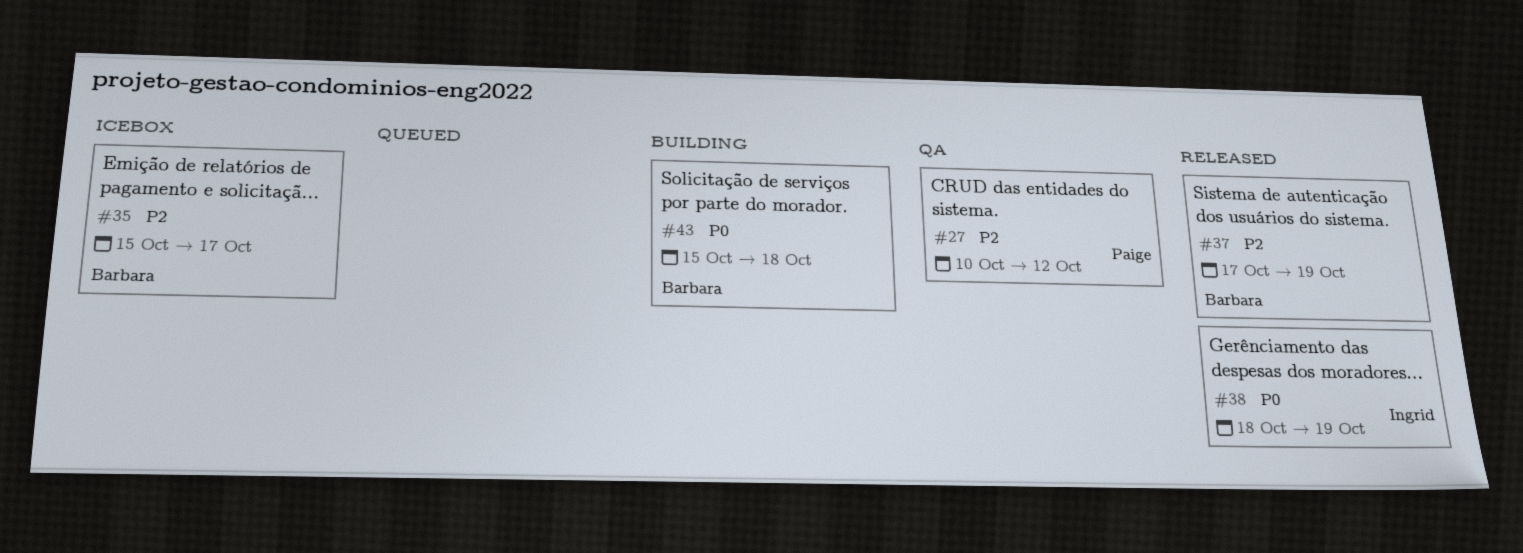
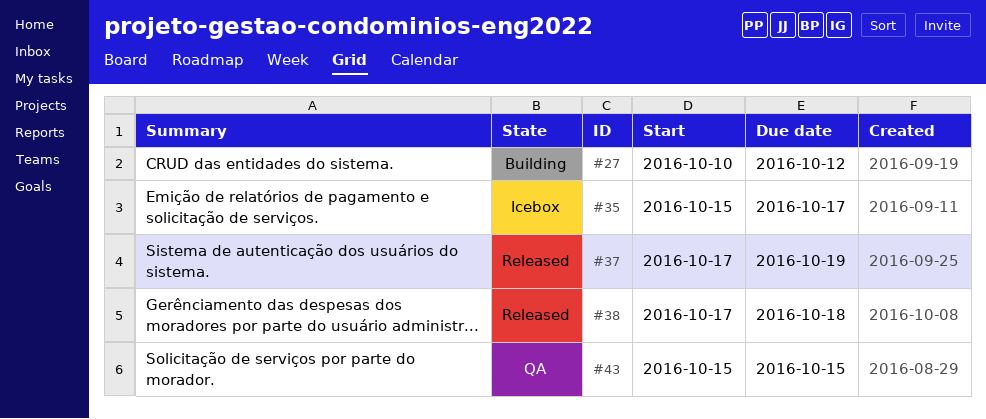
#27, status: QA -> Building
#38, start: Oct 18 -> Oct 17
#38, due: Oct 19 -> Oct 18
#43, status: Building -> QA
#43, due: Oct 18 -> Oct 15

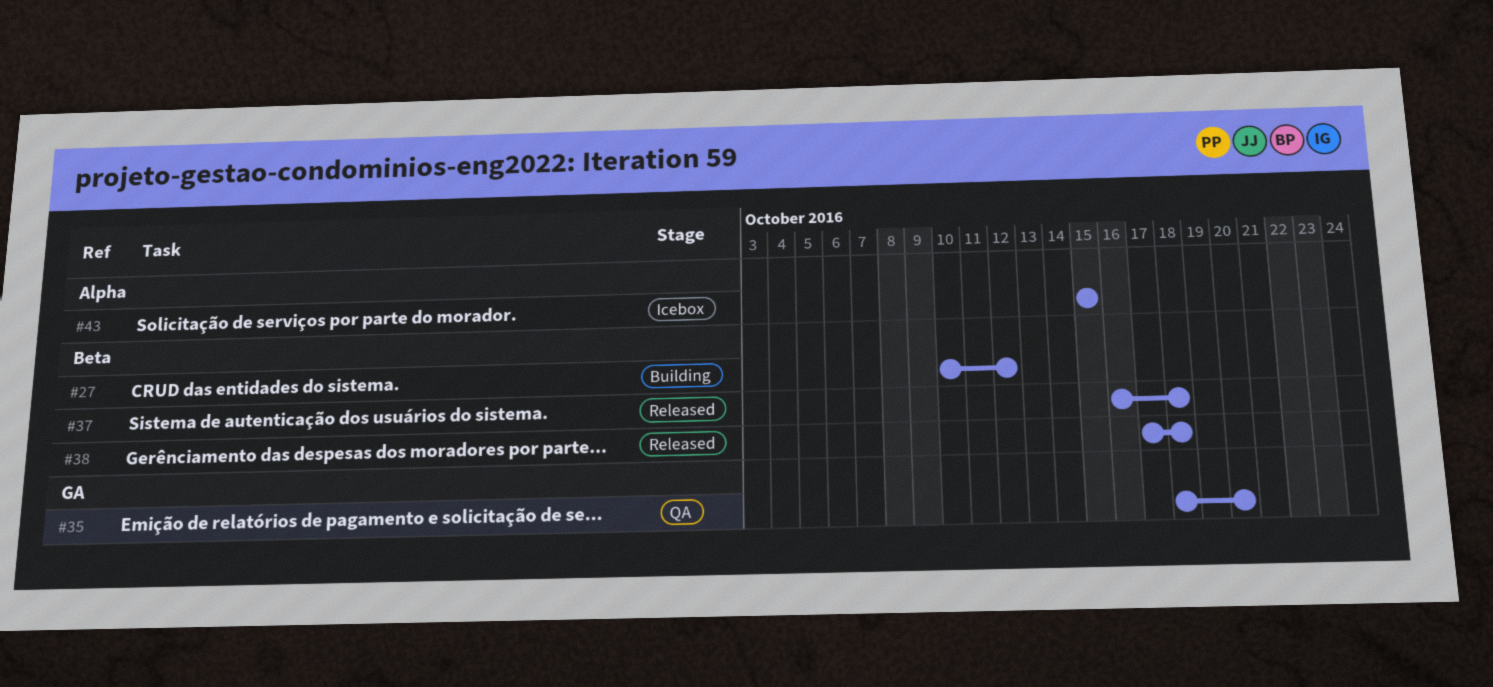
#35, status: Icebox -> QA
#35, start: Oct 15 -> Oct 18
#35, due: Oct 17 -> Oct 20
#37, start: Oct 17 -> Oct 16
#37, due: Oct 19 -> Oct 18
#43, status: QA -> Icebox

